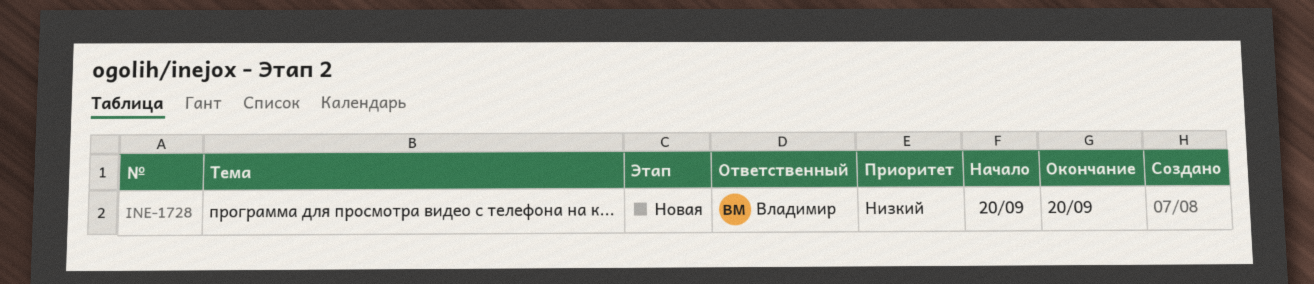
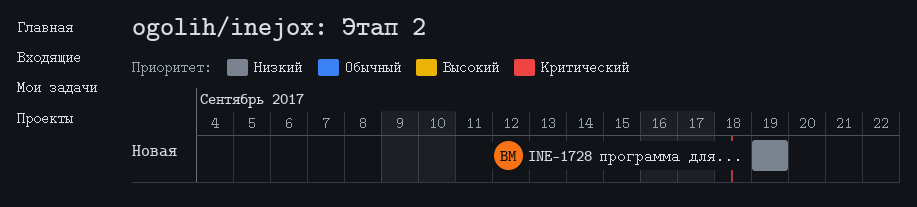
INE-1728, start: Sep 20 -> Sep 19
INE-1728, due: Sep 20 -> Sep 19

